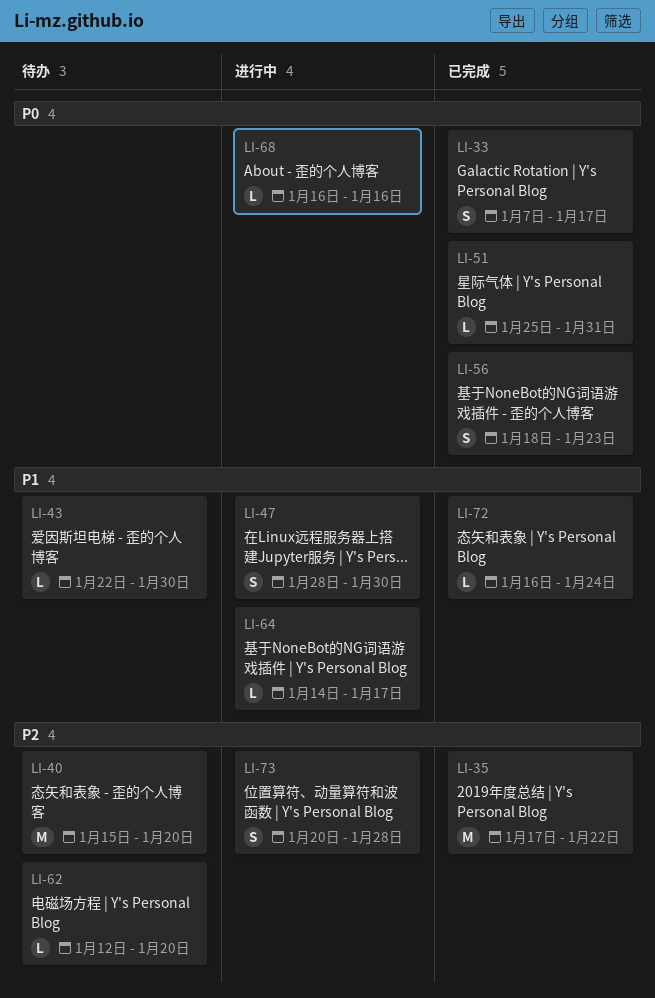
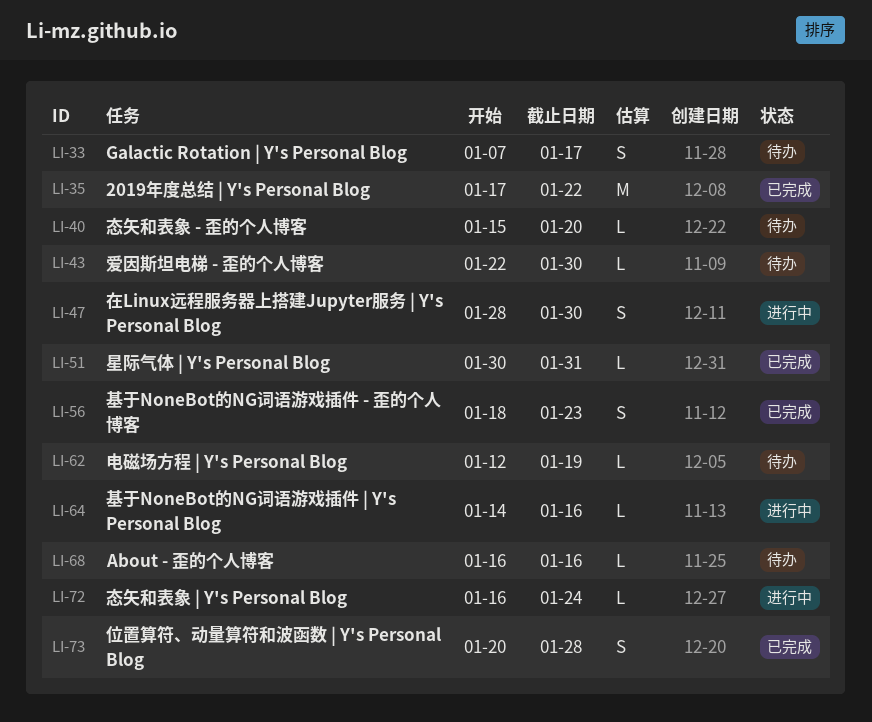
LI-33, status: 已完成 -> 待办
LI-40, estimate: M -> L
LI-51, start: Jan 25 -> Jan 30
LI-62, due: Jan 20 -> Jan 19
LI-64, due: Jan 17 -> Jan 16
LI-68, status: 进行中 -> 待办
LI-72, status: 已完成 -> 进行中
LI-73, status: 进行中 -> 已完成

